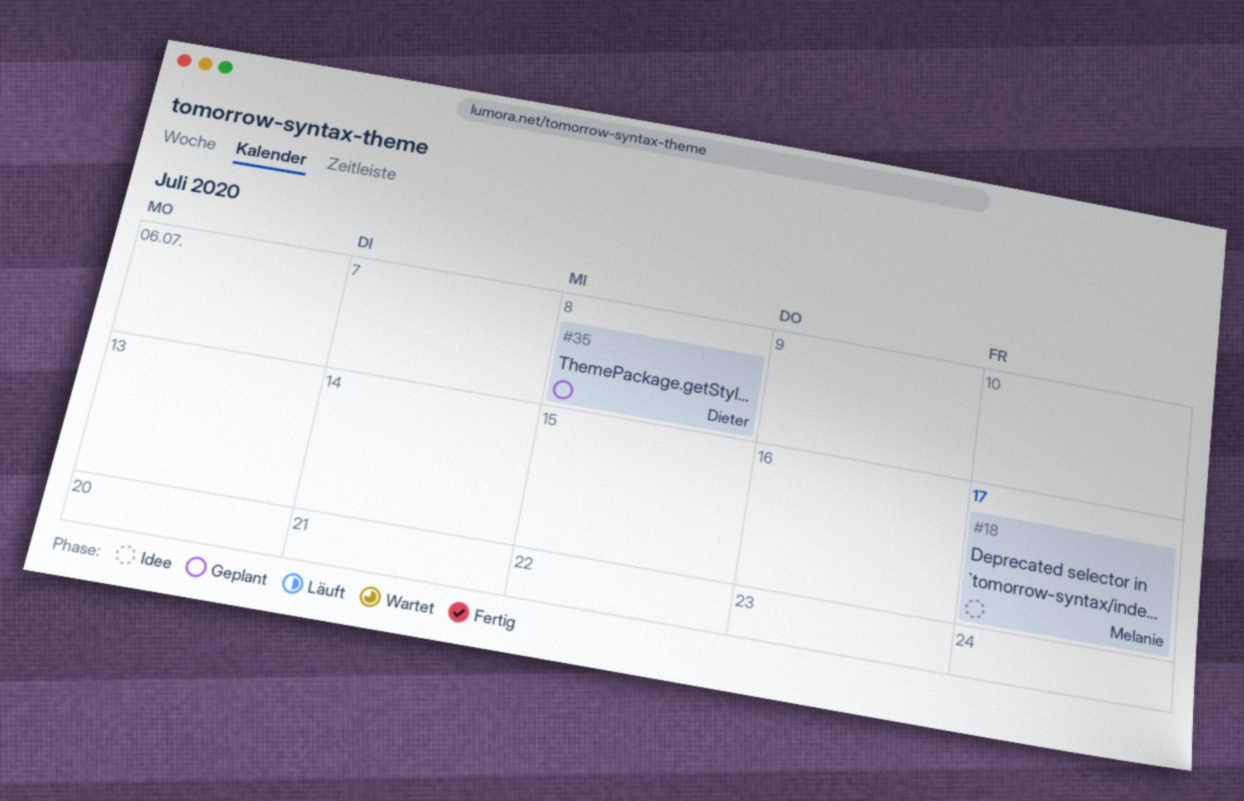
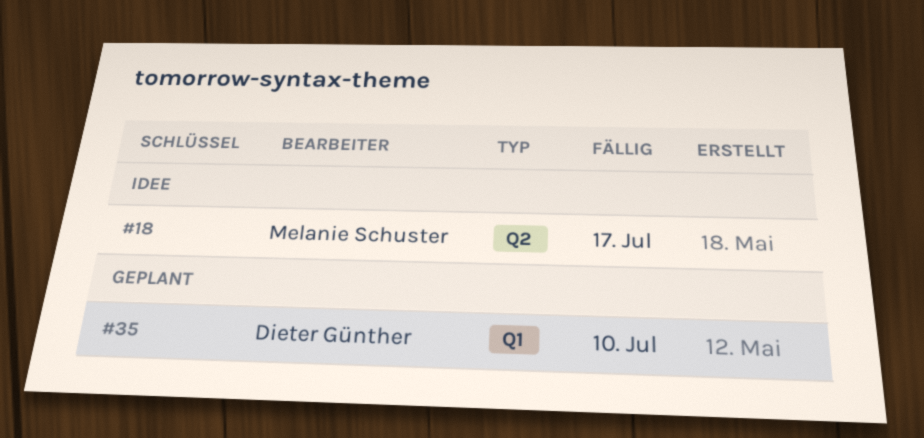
#35, due: Jul 8 -> Jul 10

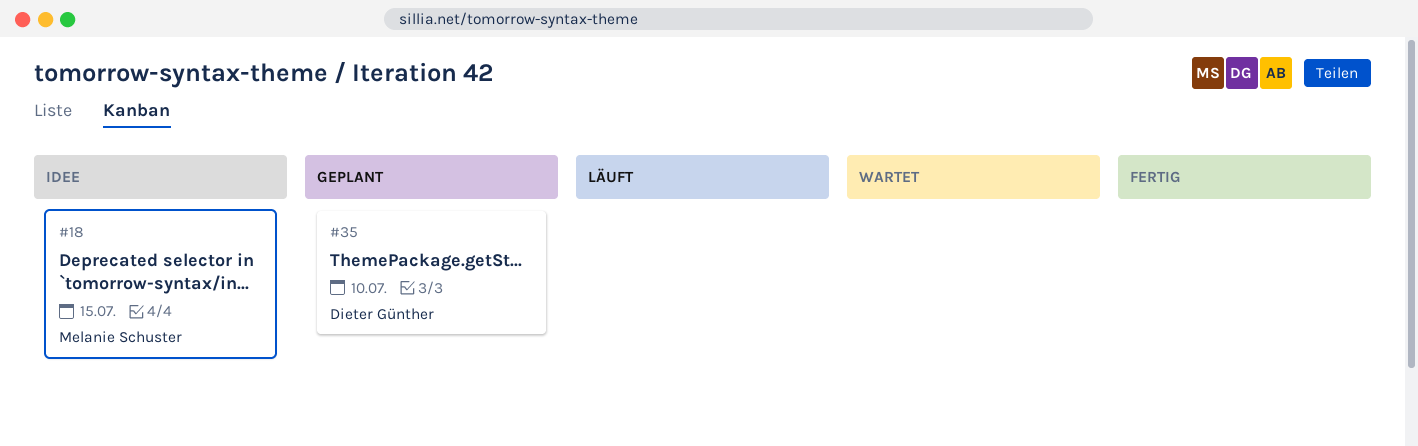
#18, due: Jul 17 -> Jul 15

